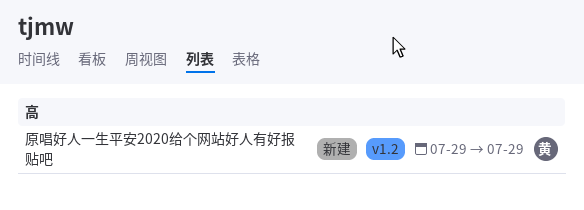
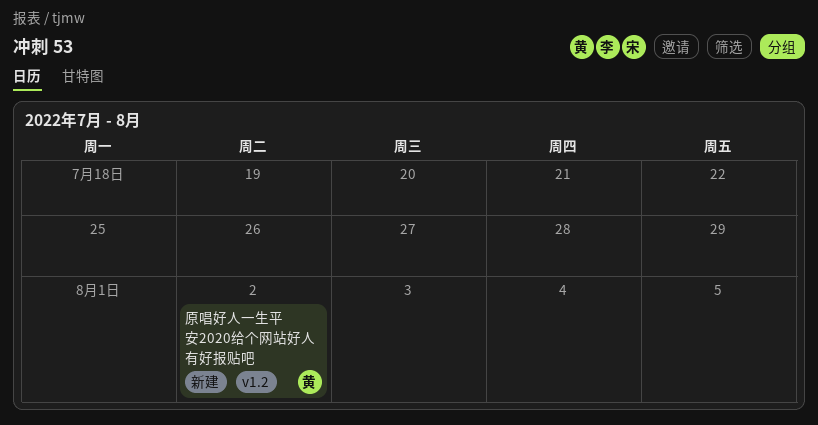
原唱好人一生平安2020给个网站好人有好报贴吧, due: Jul 29 -> Aug 2

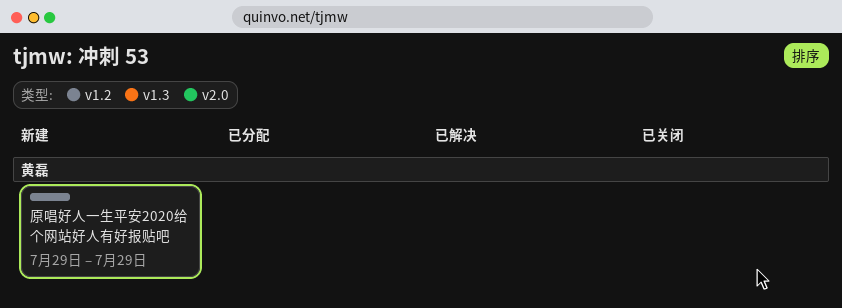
原唱好人一生平安2020给个网站好人有好报贴吧, due: Aug 2 -> Jul 29

